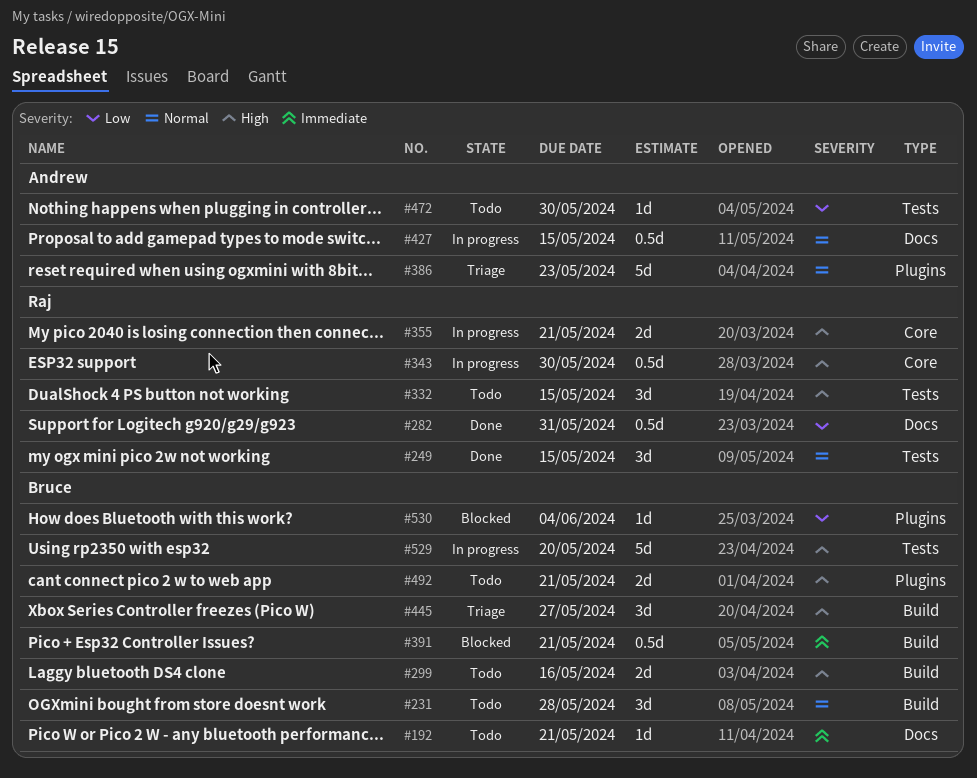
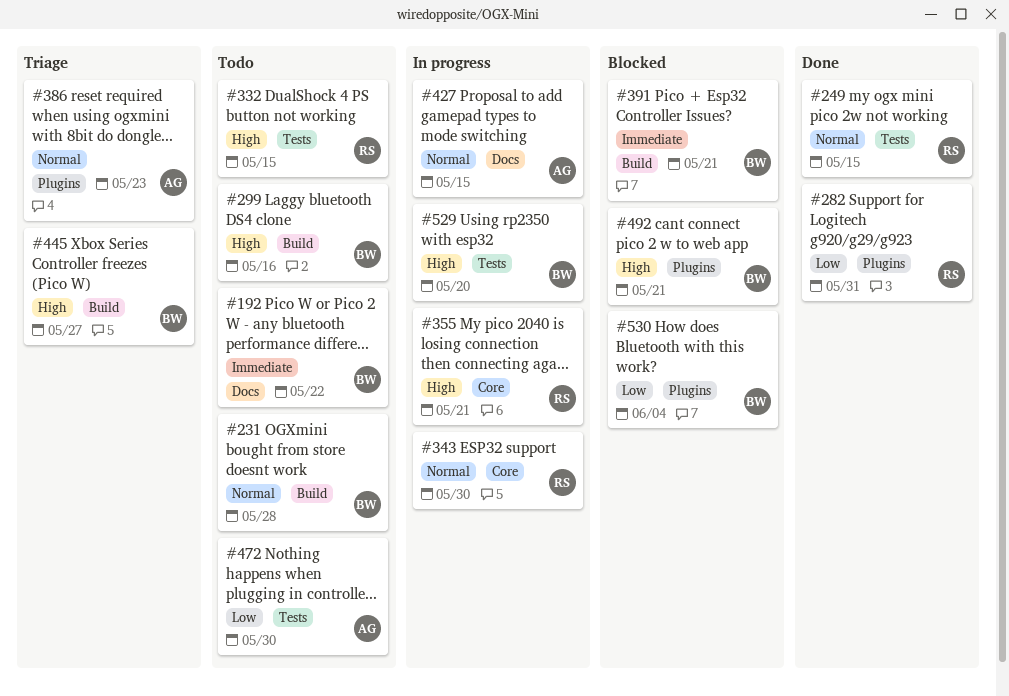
#192, due: May 21 -> May 22
#282, label: Docs -> Plugins
#343, priority: High -> Normal
#492, status: Todo -> Blocked

